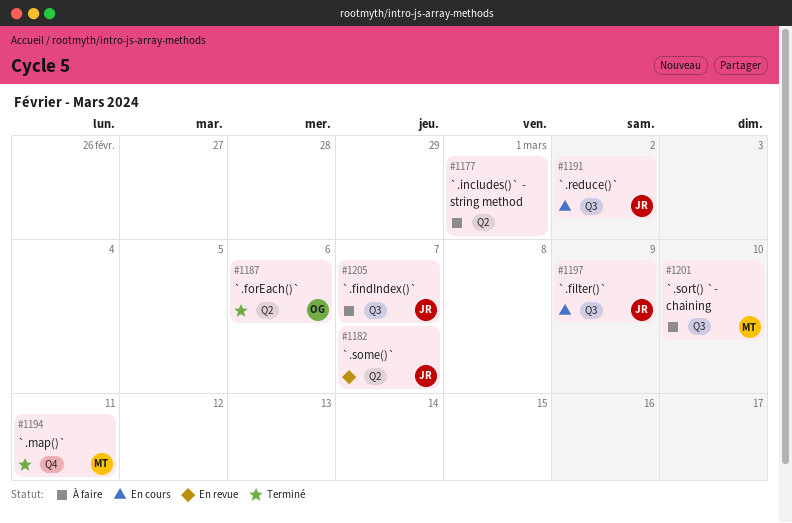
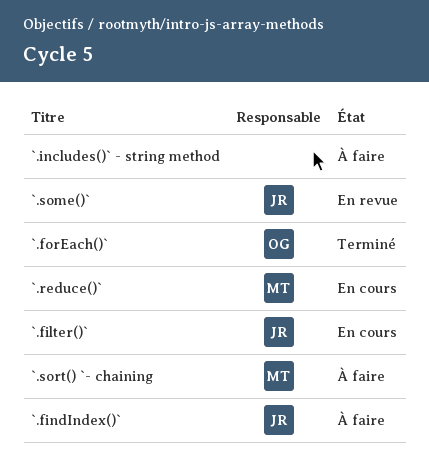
`.map()`: present -> none
`.reduce()`, owner: JR -> MT

